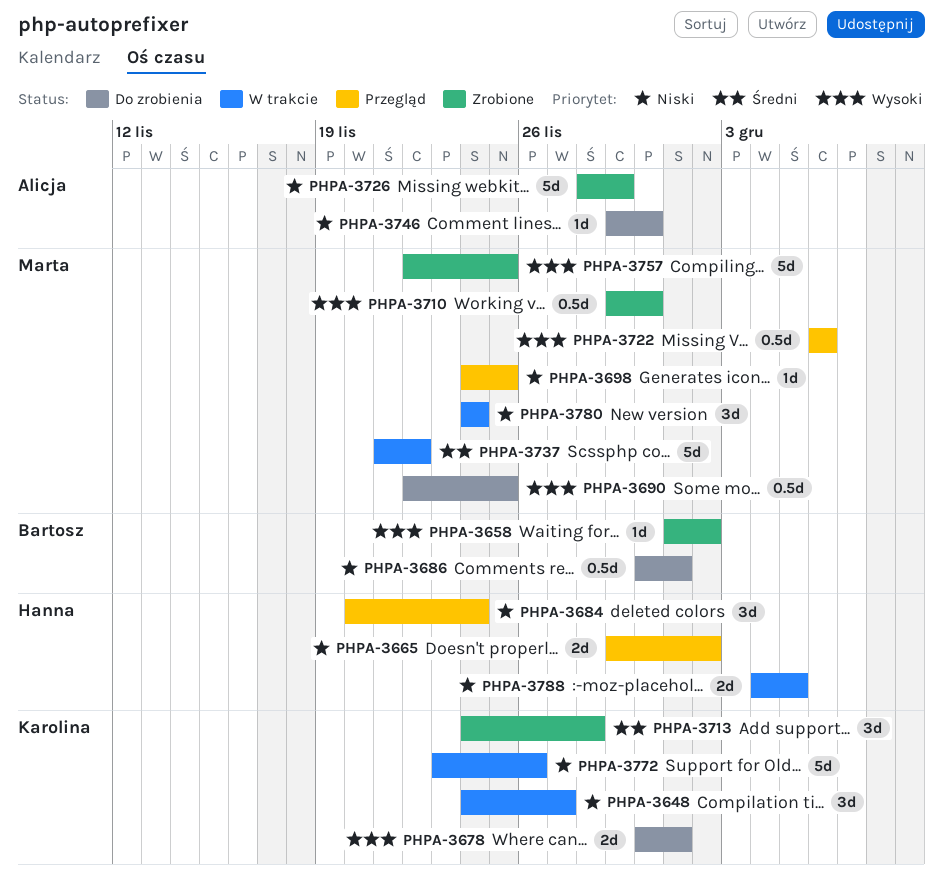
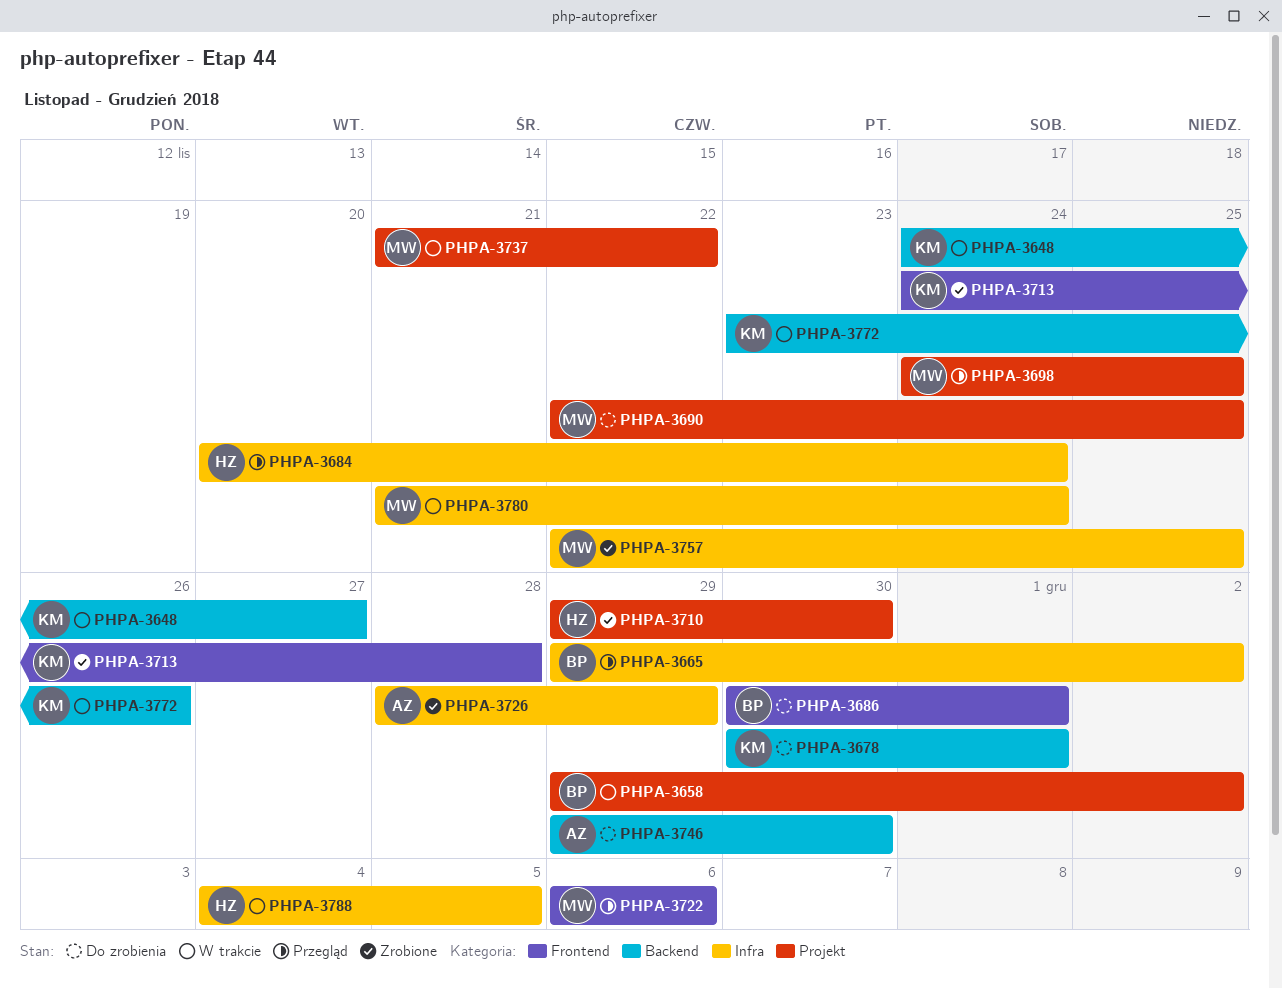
PHPA-3658, status: Zrobione -> W trakcie
PHPA-3658, start: Dec 1 -> Nov 29
PHPA-3665, owner: Hanna -> Bartosz
PHPA-3710, owner: Marta -> Hanna
PHPA-3780, start: Nov 24 -> Nov 21

